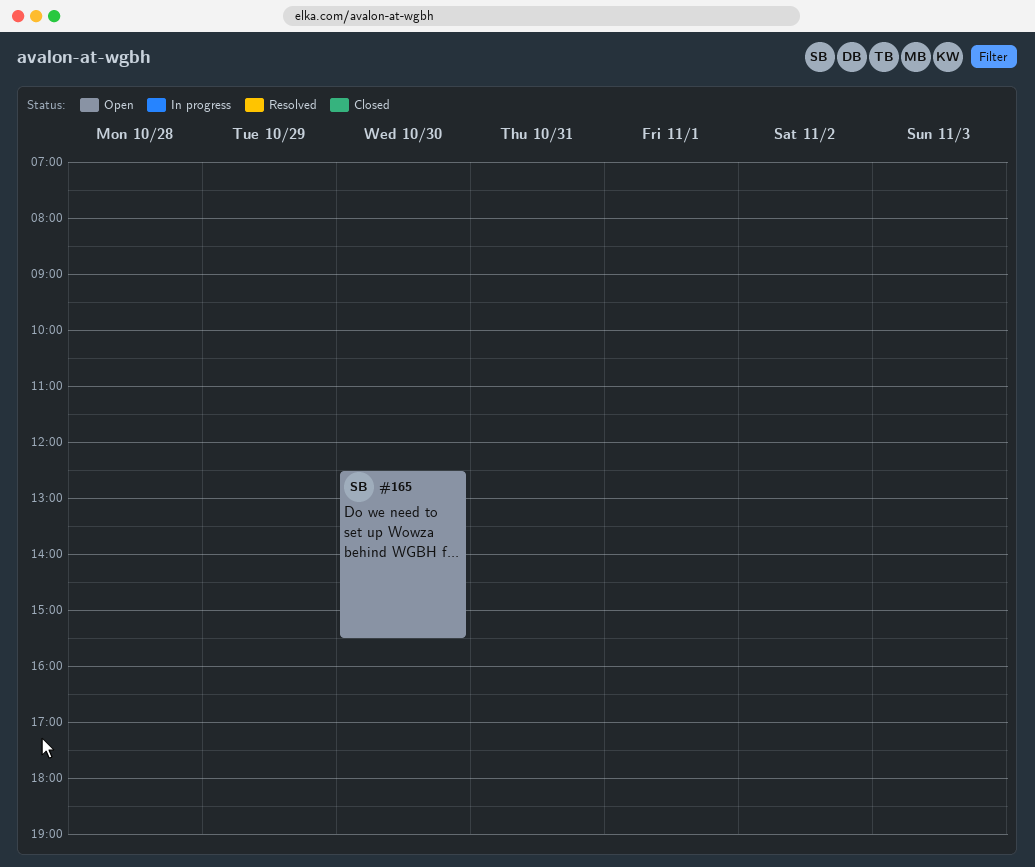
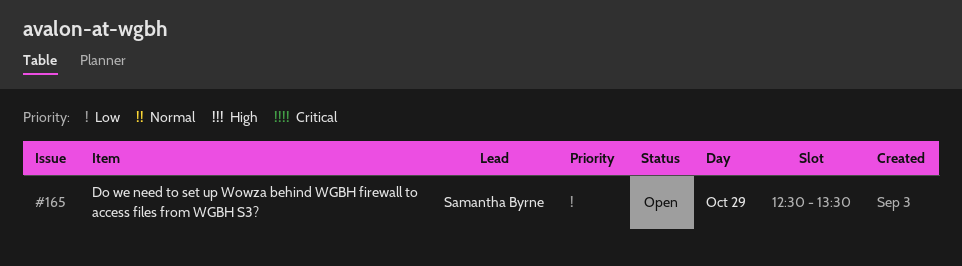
#165, day: Oct 30 -> Oct 29
#165, ends: 15:30 -> 13:30

